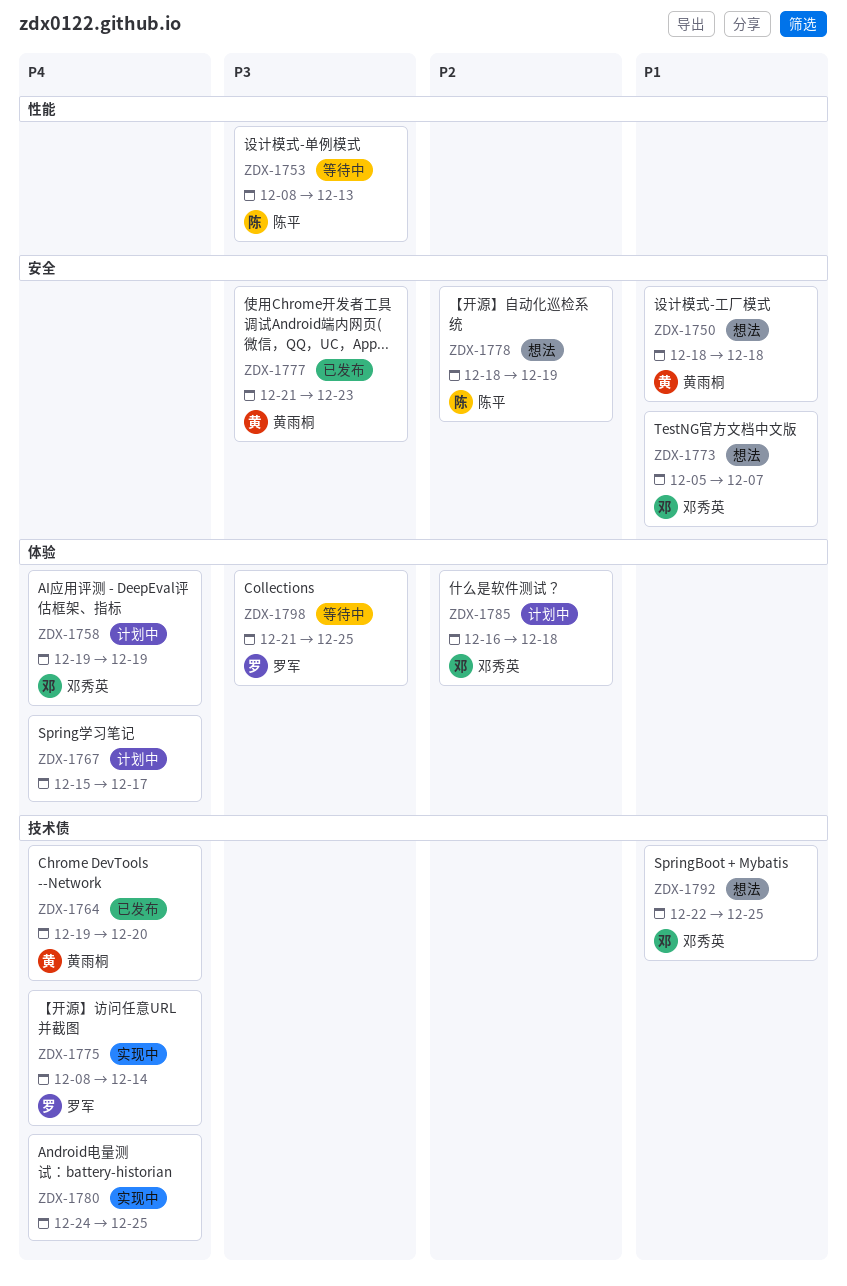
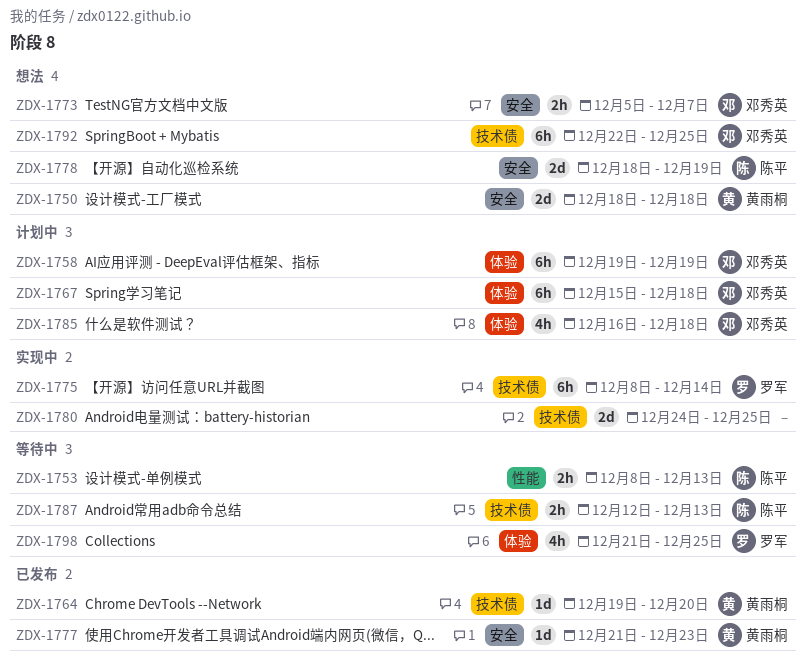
ZDX-1767, owner: none -> 邓秀英
ZDX-1767, due: Dec 17 -> Dec 18
ZDX-1787: none -> present

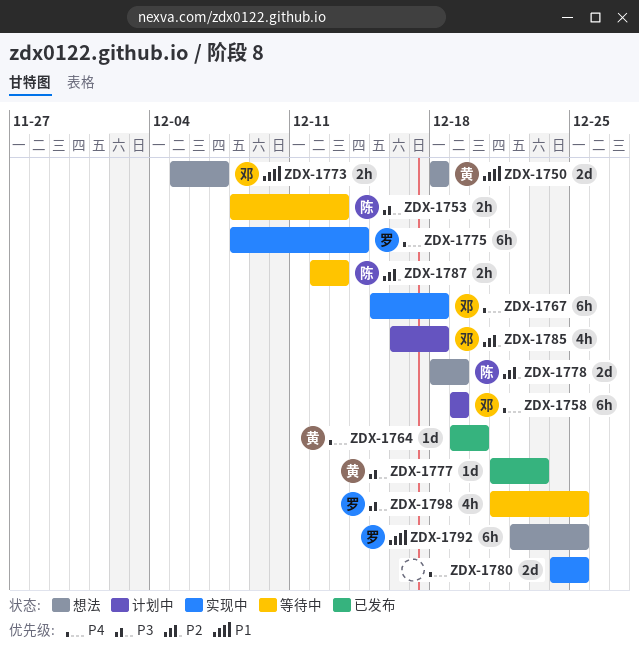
ZDX-1767, status: 计划中 -> 实现中
ZDX-1792, owner: 邓秀英 -> 罗军

